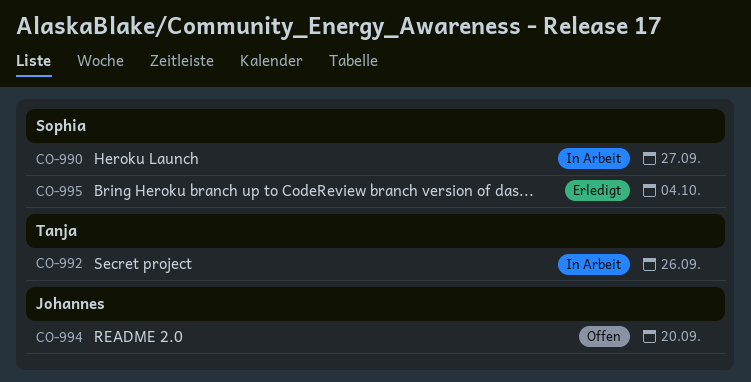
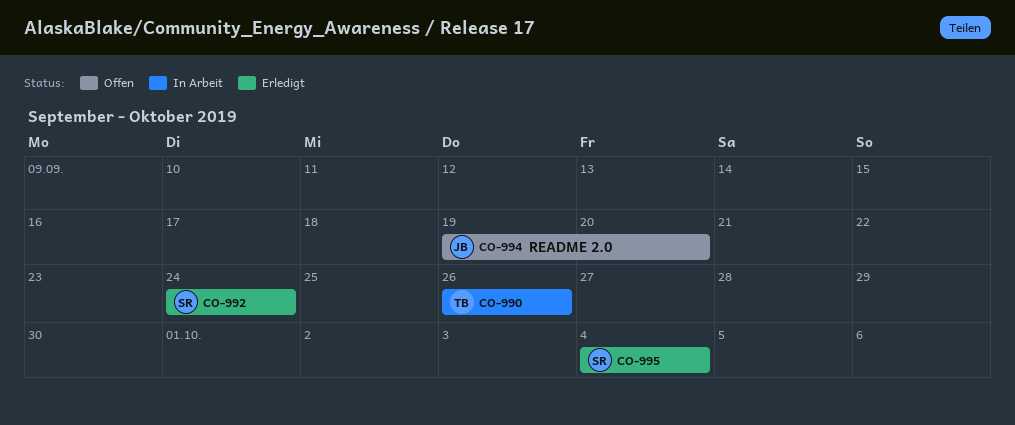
CO-990, owner: Sophia -> Tanja
CO-990, due: Sep 27 -> Sep 26
CO-992, status: In Arbeit -> Erledigt
CO-992, owner: Tanja -> Sophia
CO-992, due: Sep 26 -> Sep 24

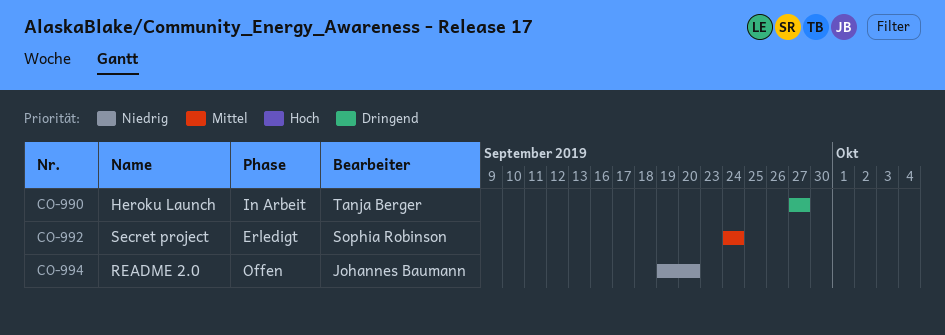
CO-990, start: Sep 26 -> Sep 27
CO-990, due: Sep 26 -> Sep 27
CO-995: present -> none

